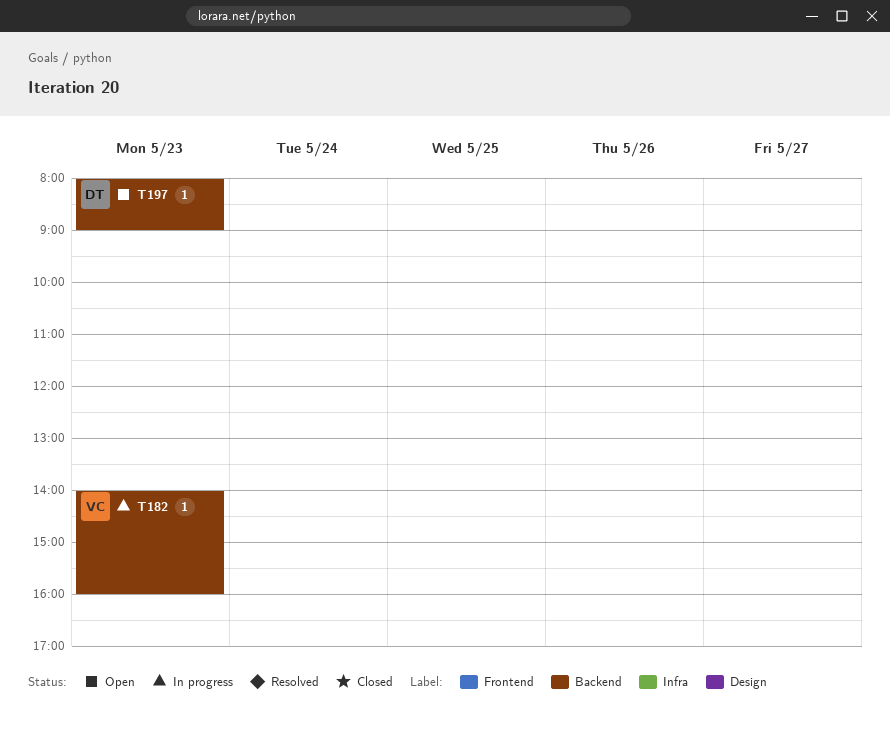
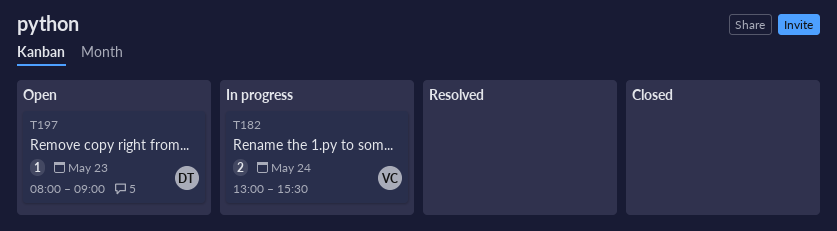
T182, estimate: 1 -> 2
T182, day: May 23 -> May 24
T182, begins: 14:00 -> 13:00
T182, ends: 16:00 -> 15:30

